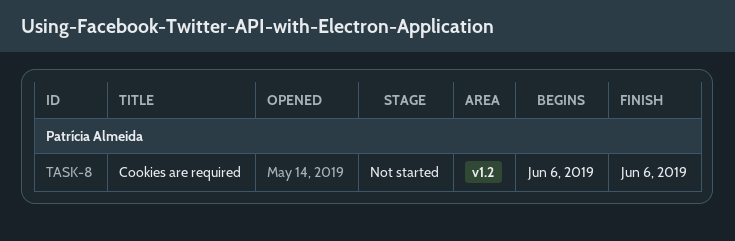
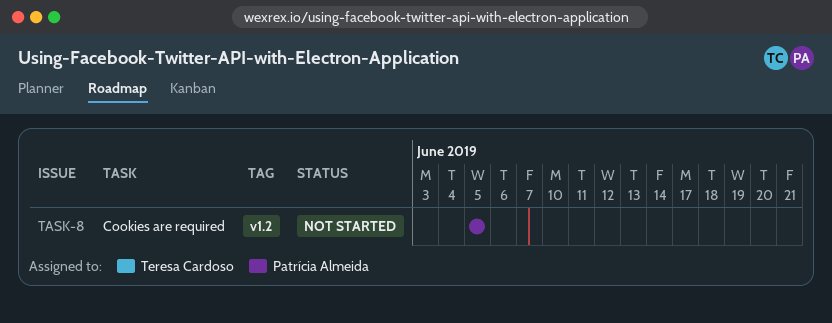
TASK-8, start: Jun 6 -> Jun 5
TASK-8, due: Jun 6 -> Jun 5

